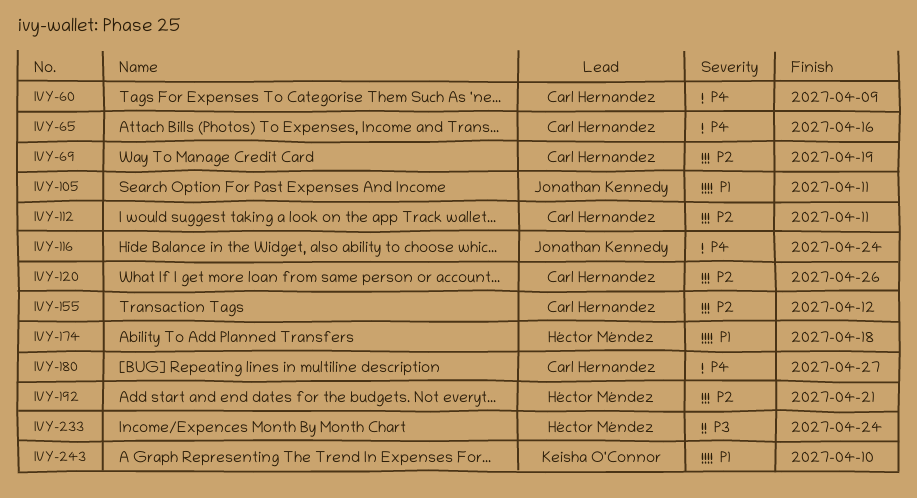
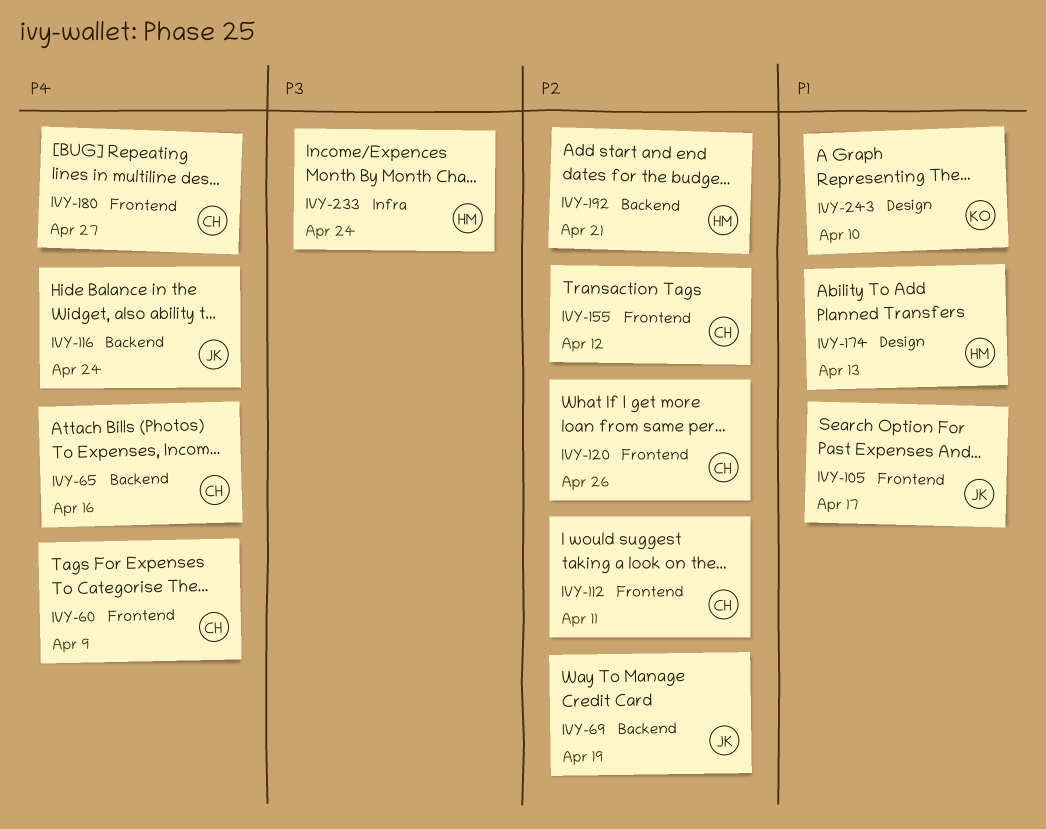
IVY-69, owner: Carl Hernandez -> Jonathan Kennedy
IVY-105, due: Apr 11 -> Apr 17
IVY-174, due: Apr 18 -> Apr 13

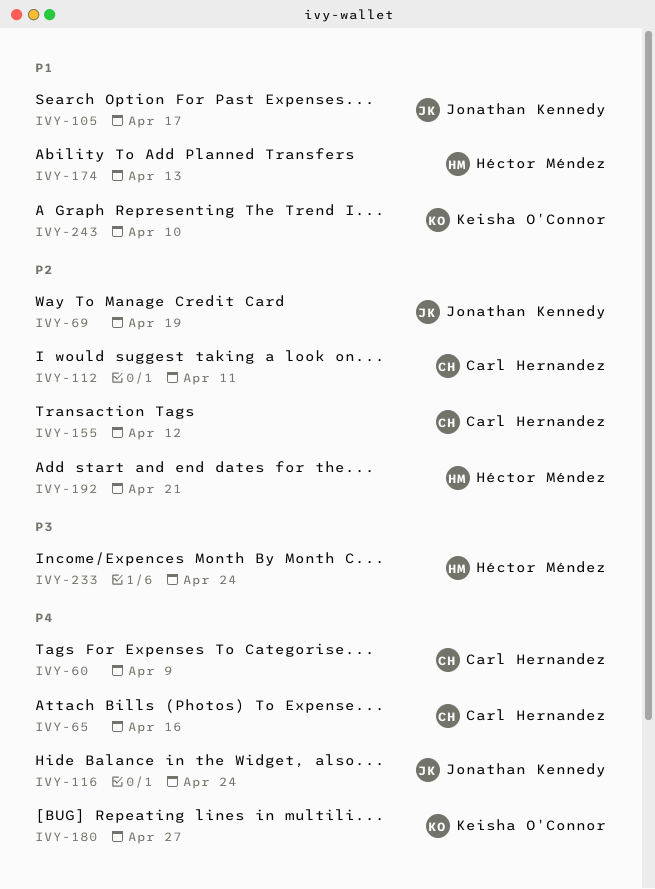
IVY-120: present -> none
IVY-180, owner: Carl Hernandez -> Keisha O'Connor

